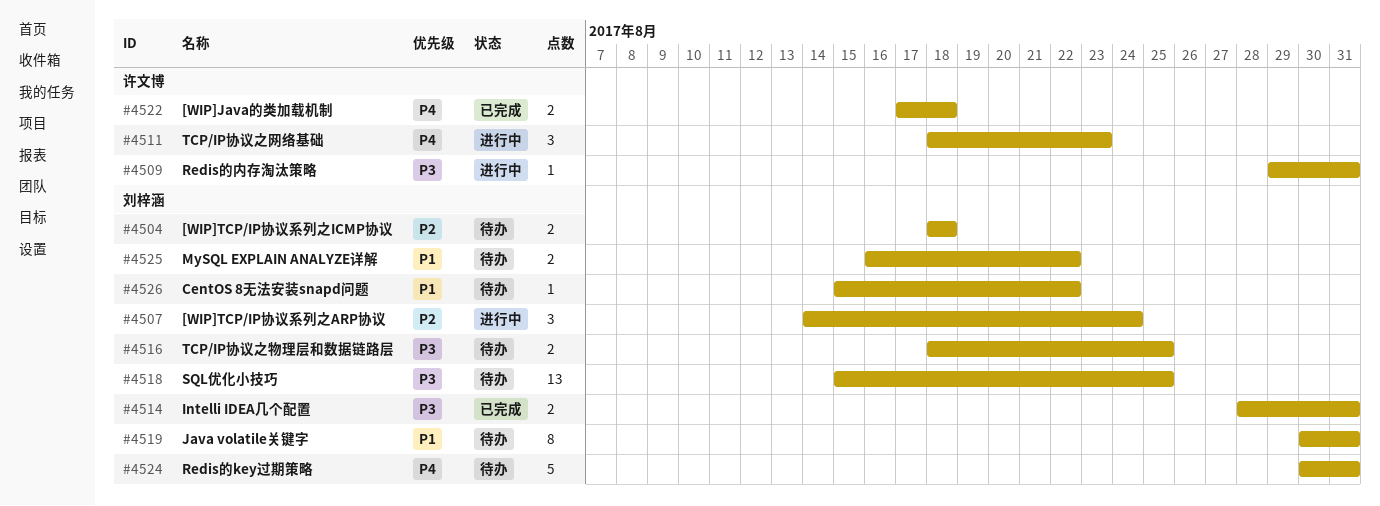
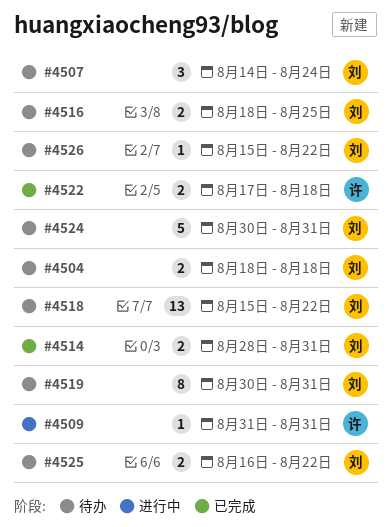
#4507, status: 进行中 -> 待办
#4509, start: Aug 29 -> Aug 31
#4511: present -> none
#4518, due: Aug 25 -> Aug 22

